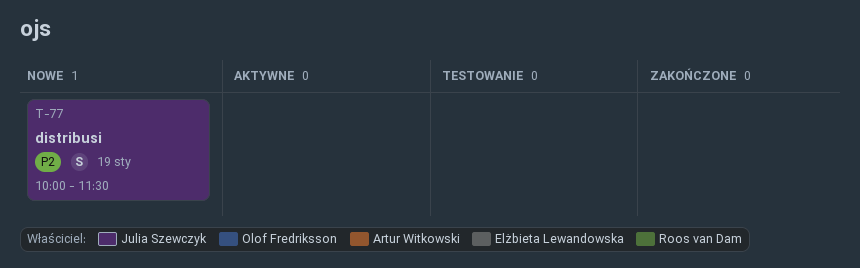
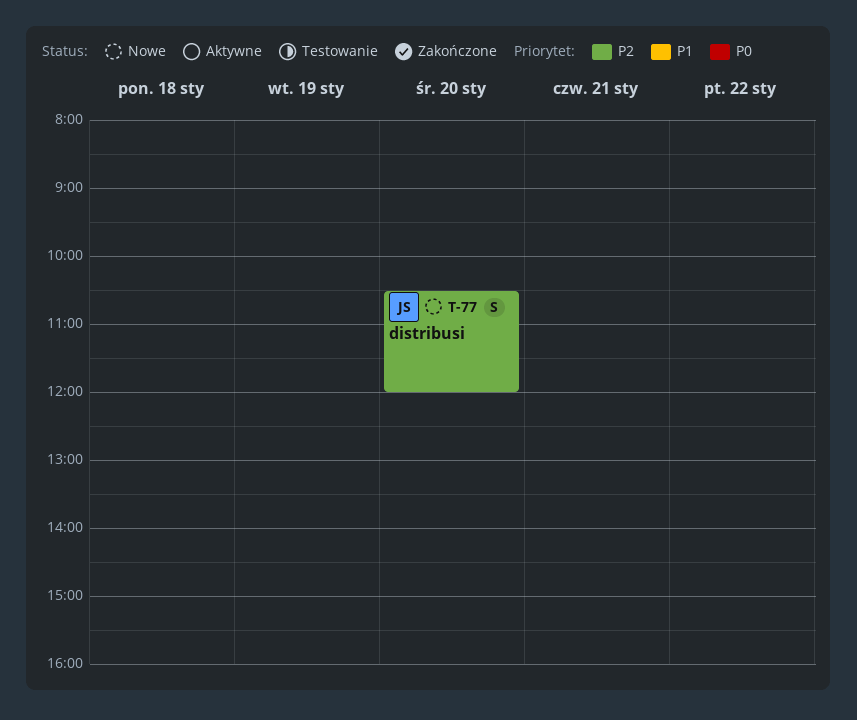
T-77, day: Jan 19 -> Jan 20
T-77, begins: 10:00 -> 10:30
T-77, ends: 11:30 -> 12:00

